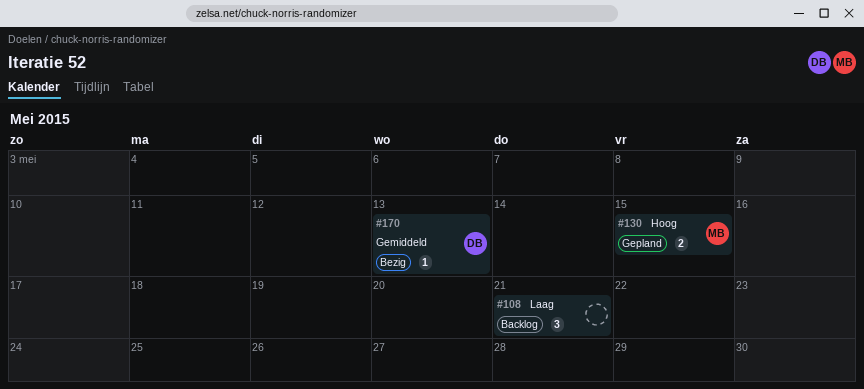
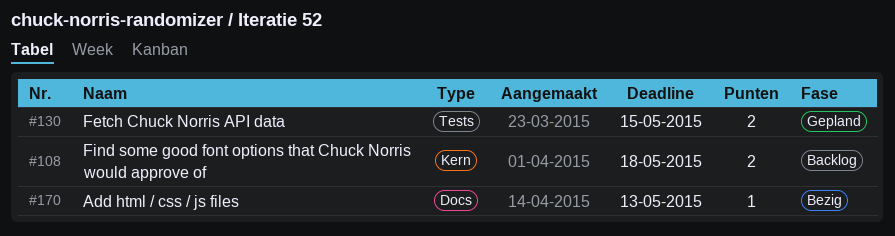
#108, estimate: 3 -> 2
#108, due: May 21 -> May 18

